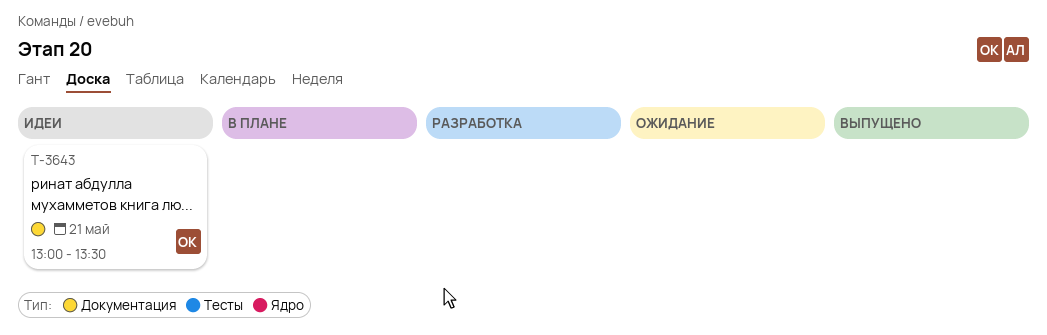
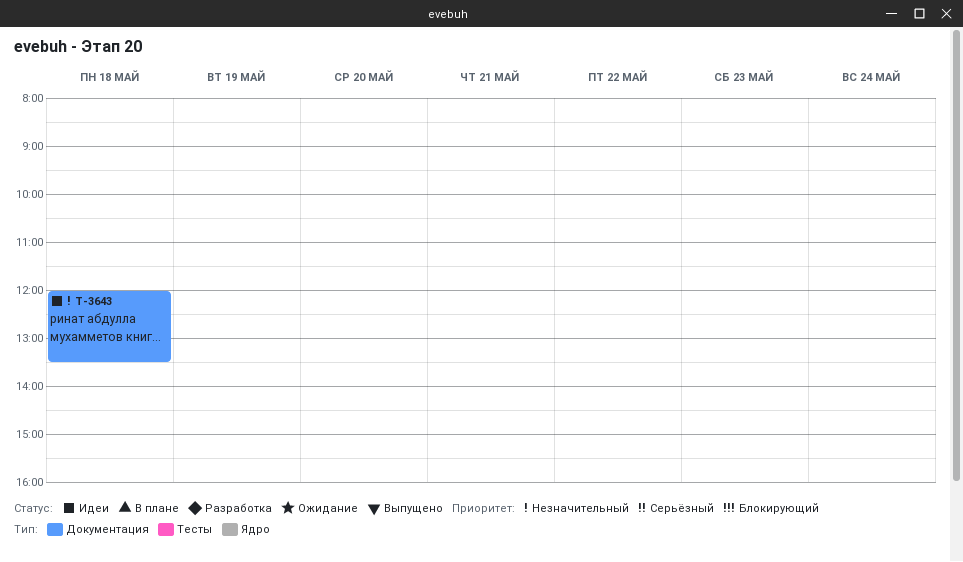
T-3643, day: May 21 -> May 18
T-3643, begins: 13:00 -> 12:00

